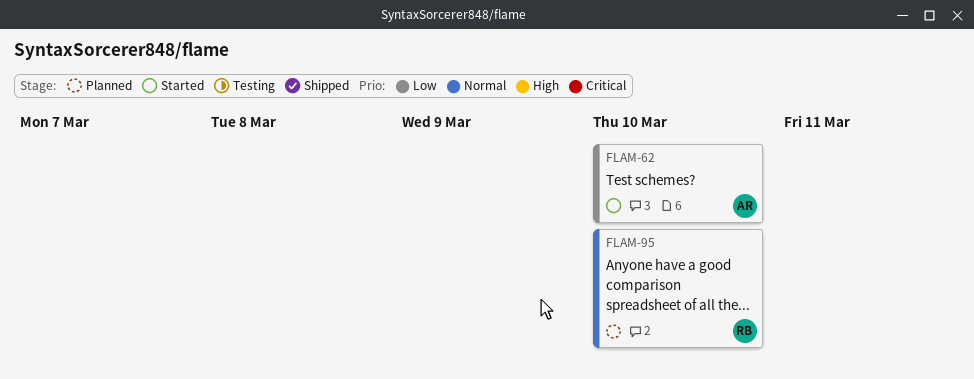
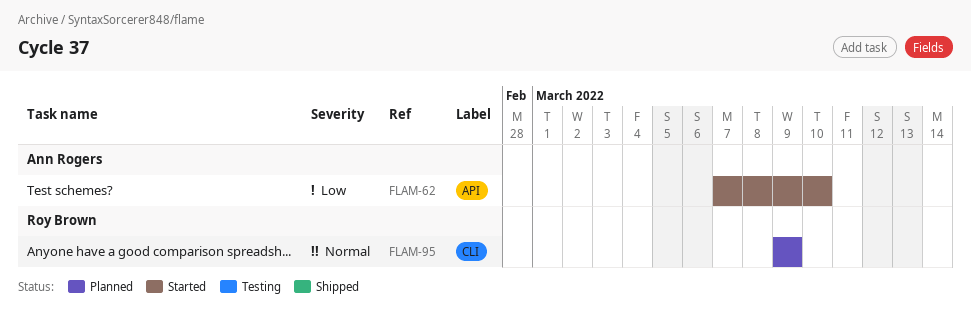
FLAM-95, due: Mar 10 -> Mar 9

